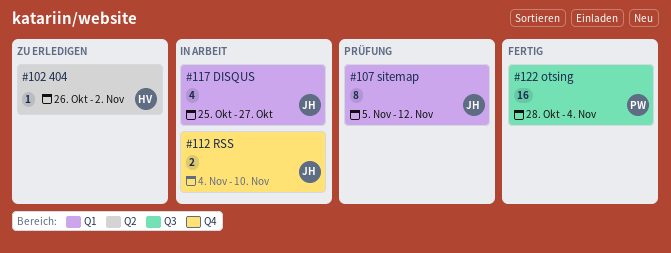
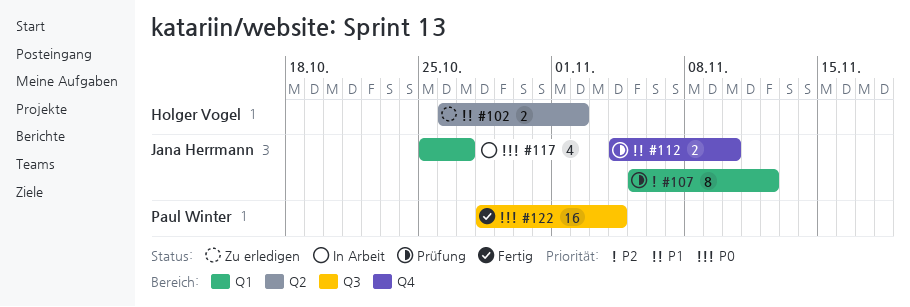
#102, estimate: 1 -> 2
#112, status: In Arbeit -> Prüfung

